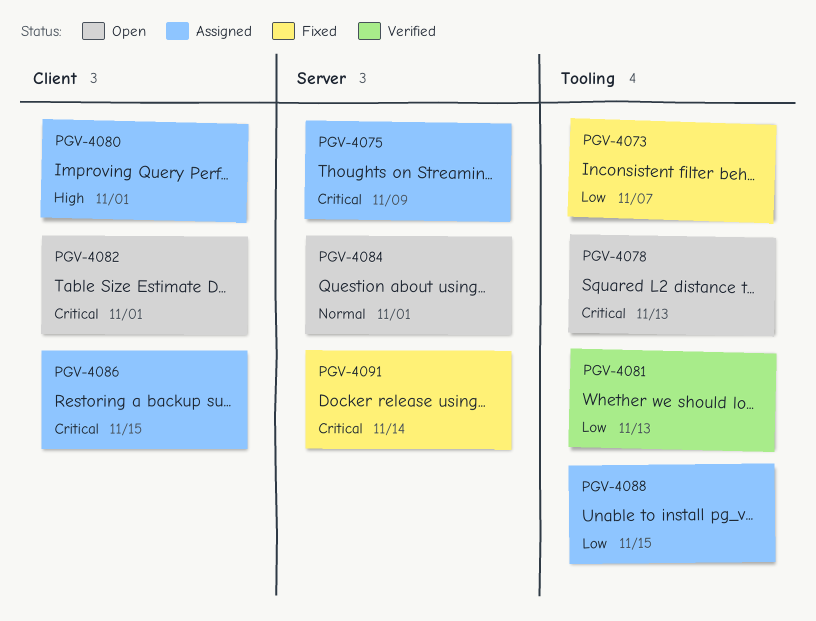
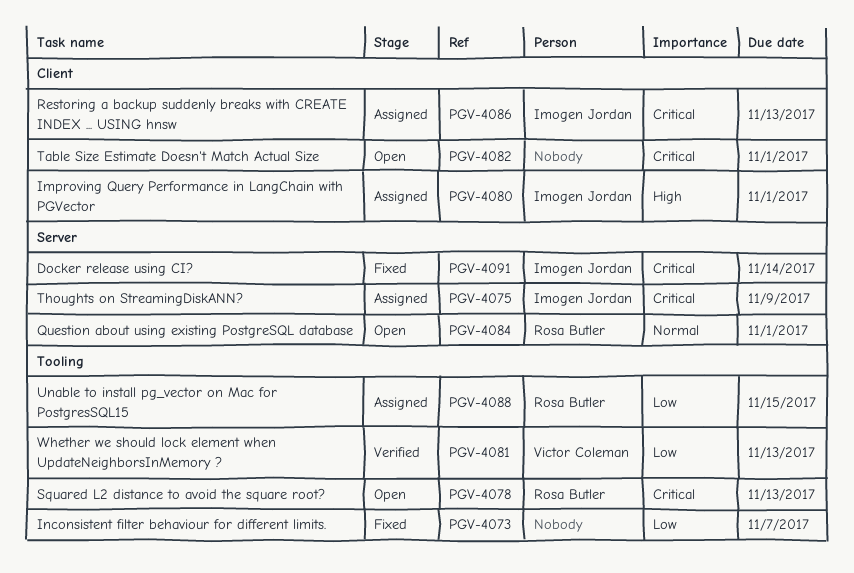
PGV-4086, due: Nov 15 -> Nov 13

